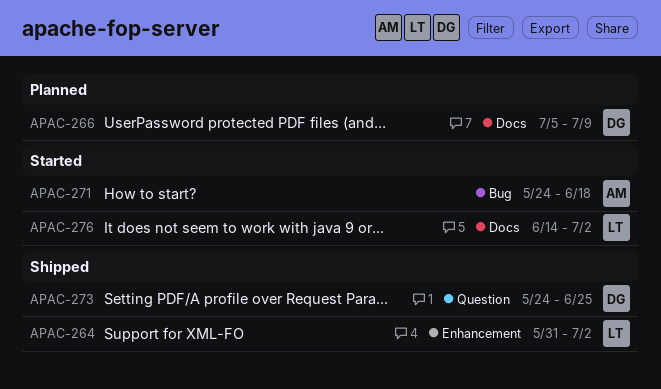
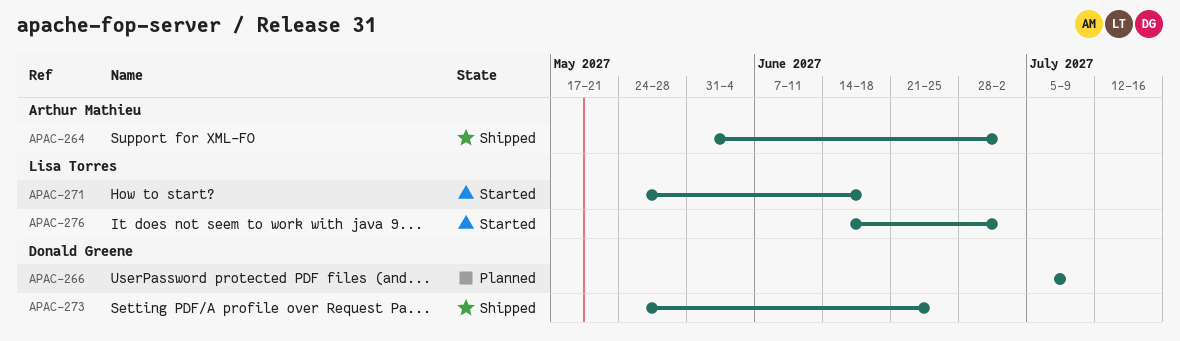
APAC-264, owner: Lisa Torres -> Arthur Mathieu
APAC-271, owner: Arthur Mathieu -> Lisa Torres

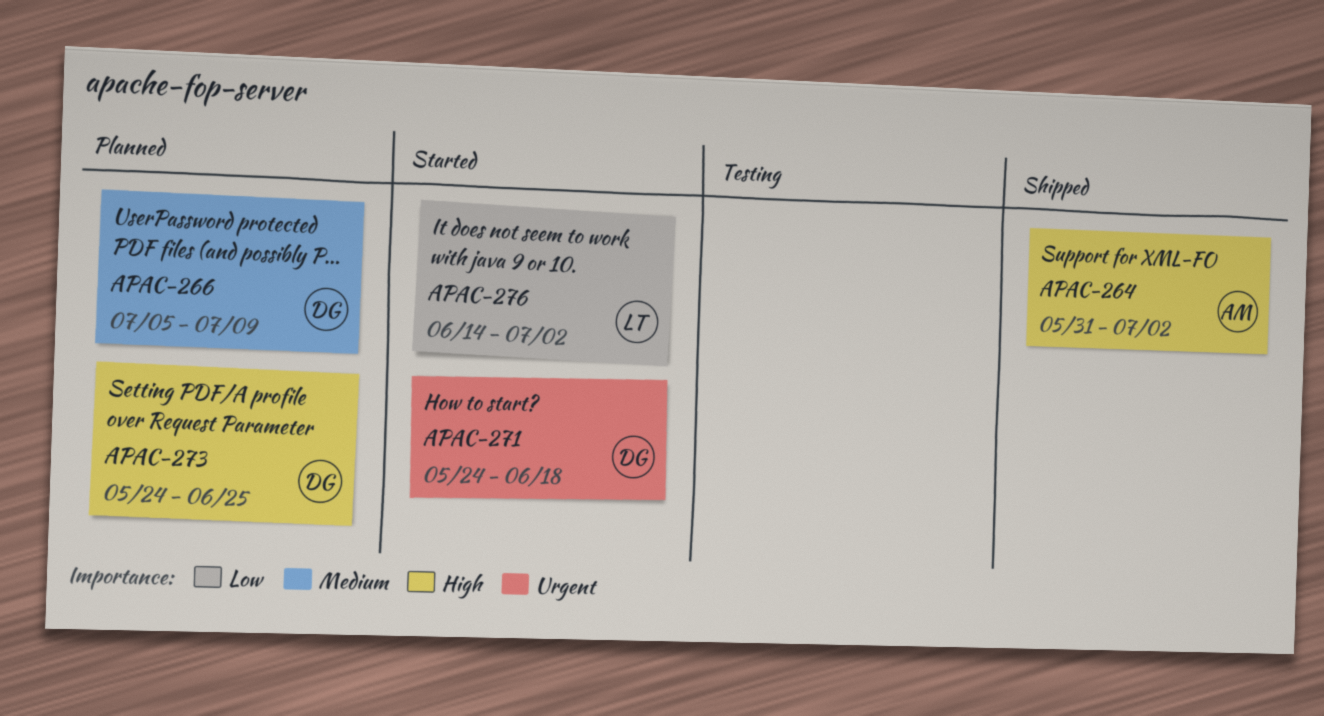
APAC-271, owner: Lisa Torres -> Donald Greene
APAC-273, status: Shipped -> Planned

